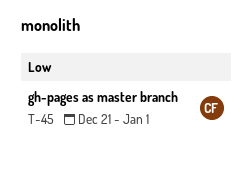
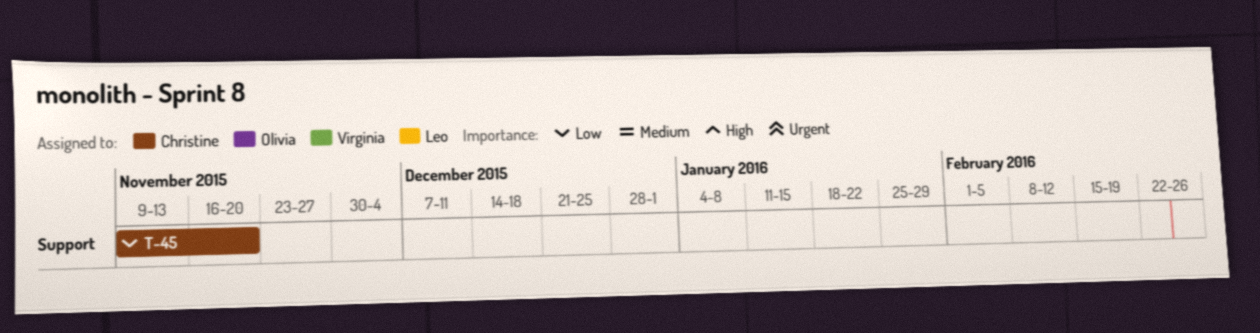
T-45, start: Dec 21 -> Nov 9
T-45, due: Jan 1 -> Nov 20

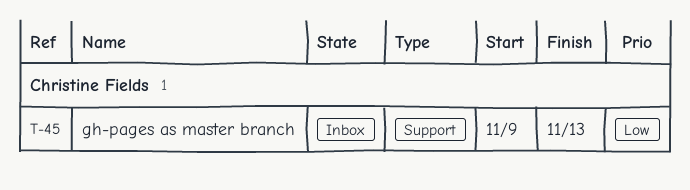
T-45, due: Nov 20 -> Nov 13

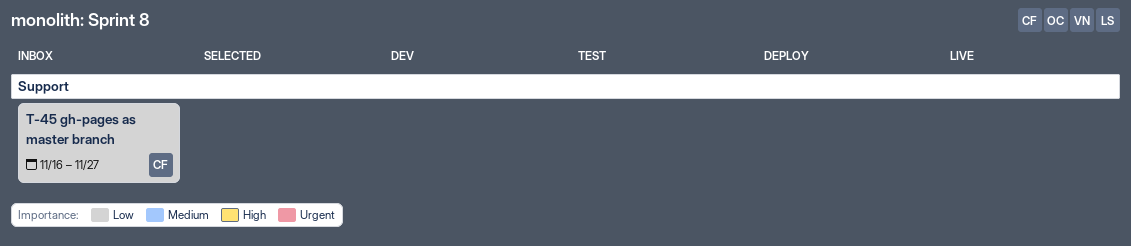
T-45, start: Nov 9 -> Nov 16
T-45, due: Nov 13 -> Nov 27

